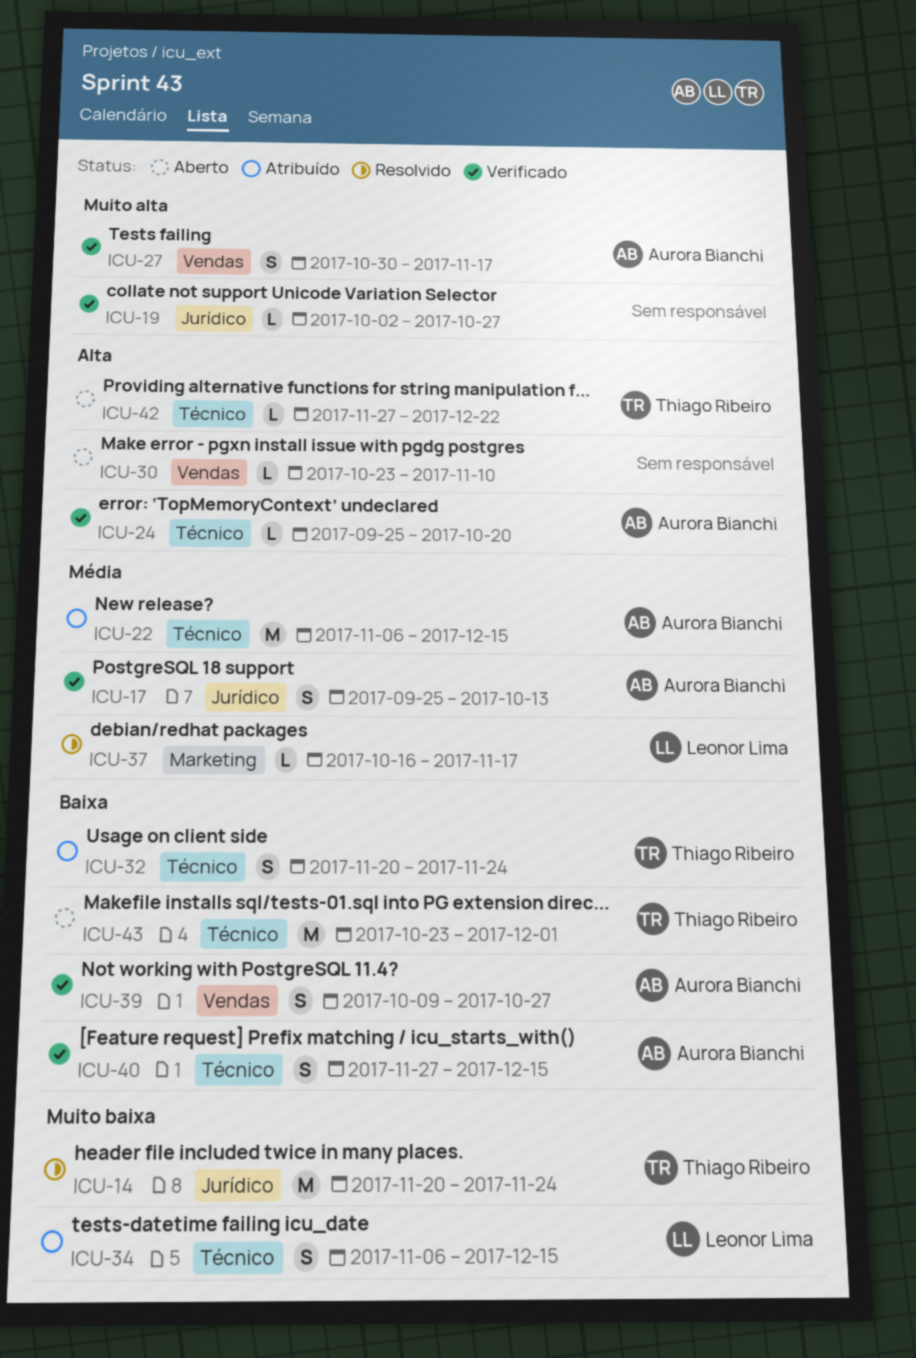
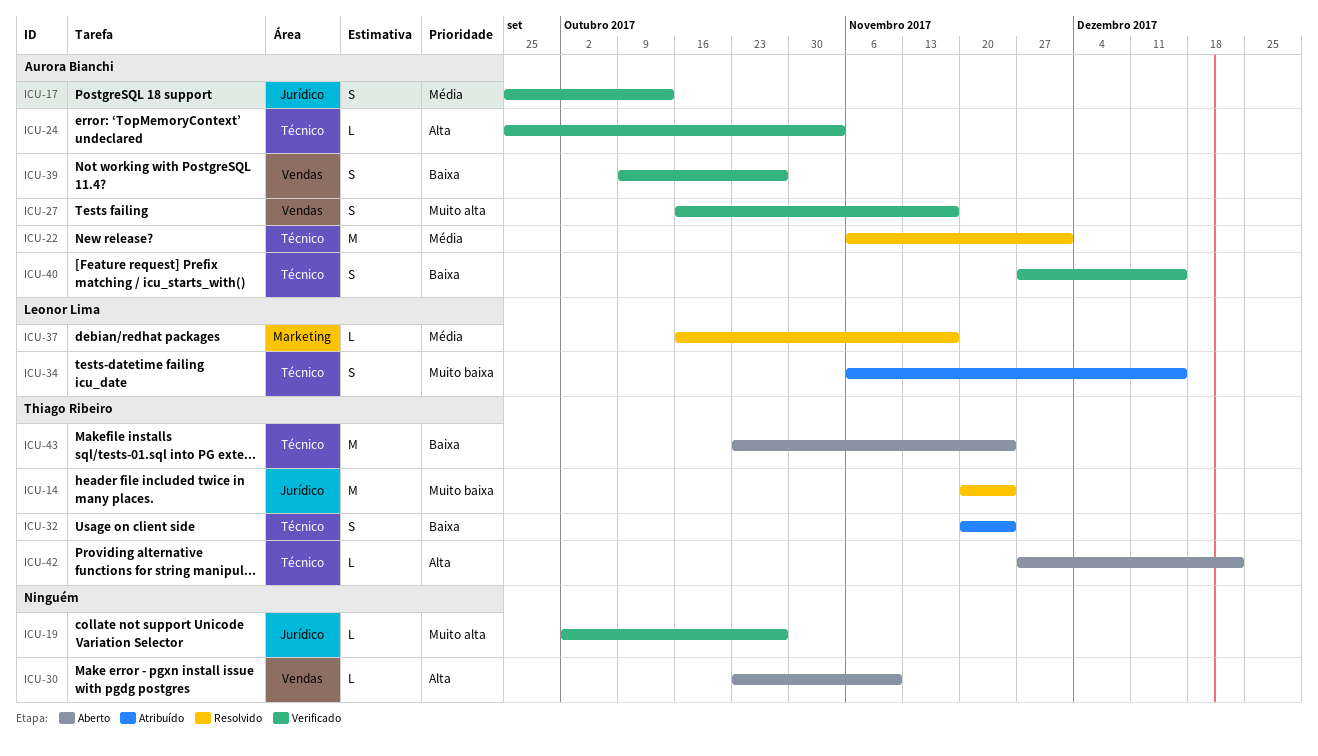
ICU-22, status: Atribuído -> Resolvido
ICU-22, due: Dec 15 -> Dec 1
ICU-24, due: Oct 20 -> Nov 3
ICU-27, start: Oct 30 -> Oct 16
ICU-43, due: Dec 1 -> Nov 24

